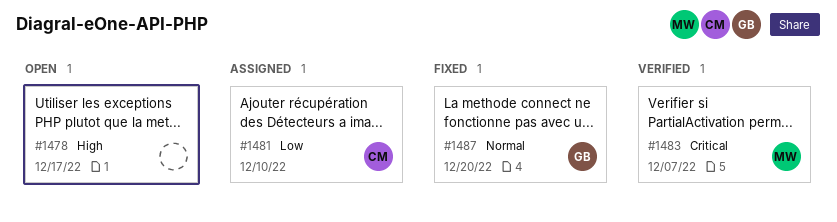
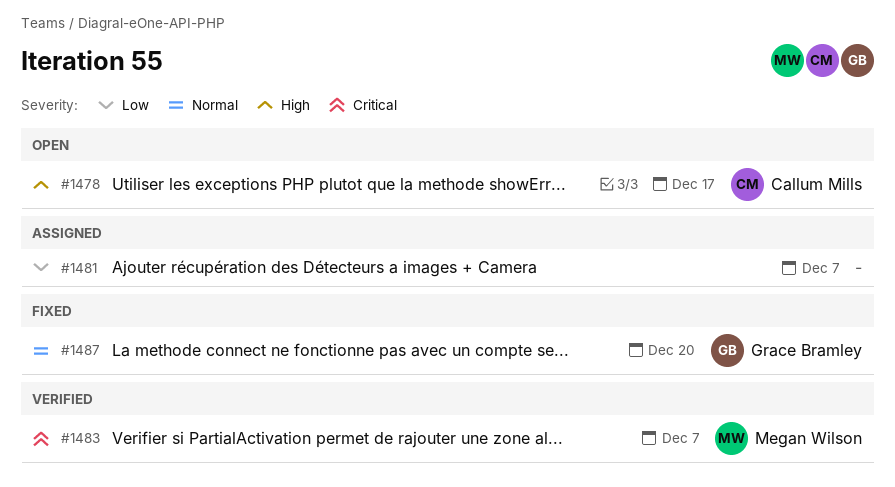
#1478, owner: none -> Callum Mills
#1481, owner: Callum Mills -> none
#1481, due: Dec 10 -> Dec 7

